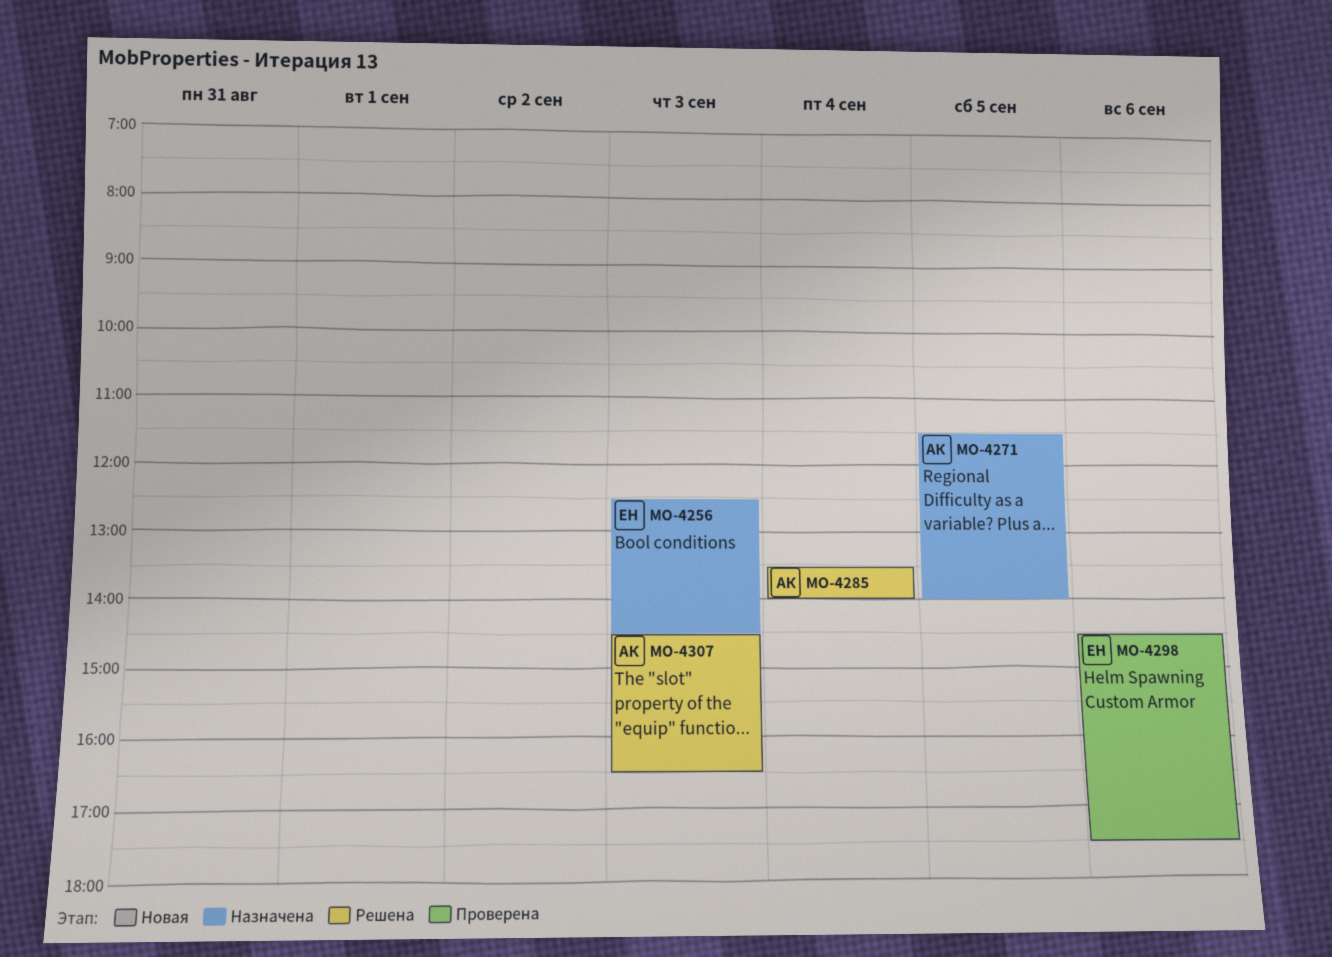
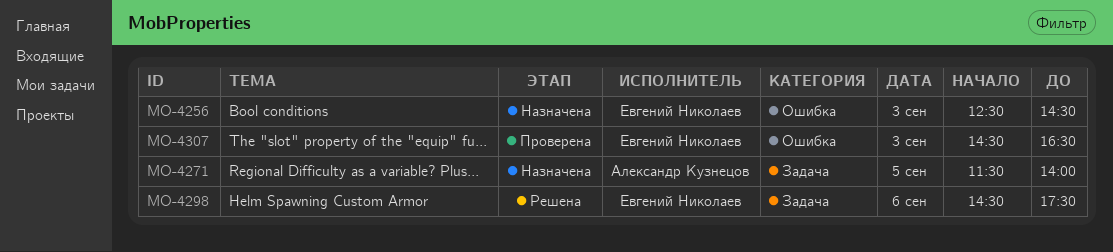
MO-4285: present -> none
MO-4298, status: Проверена -> Решена
MO-4307, status: Решена -> Проверена
MO-4307, owner: Александр Кузнецов -> Евгений Николаев

